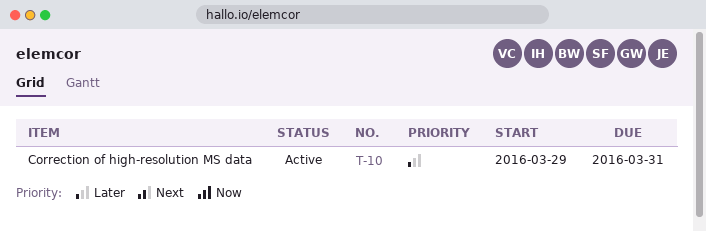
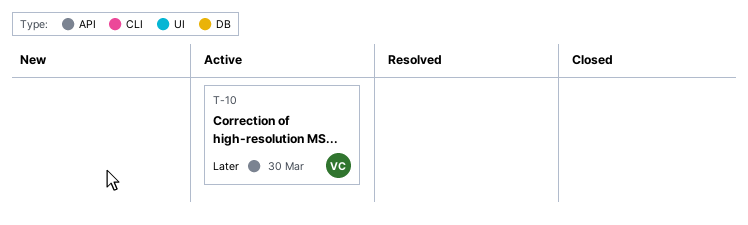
T-10, due: Mar 31 -> Mar 30

